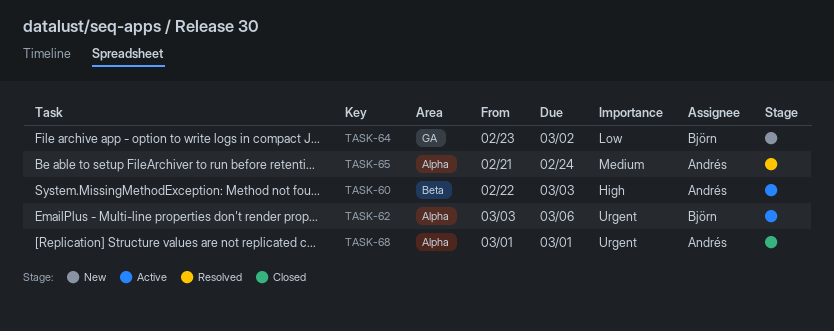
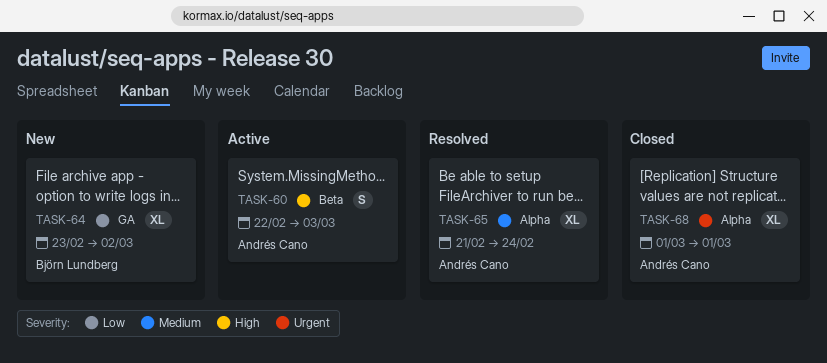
TASK-62: present -> none

